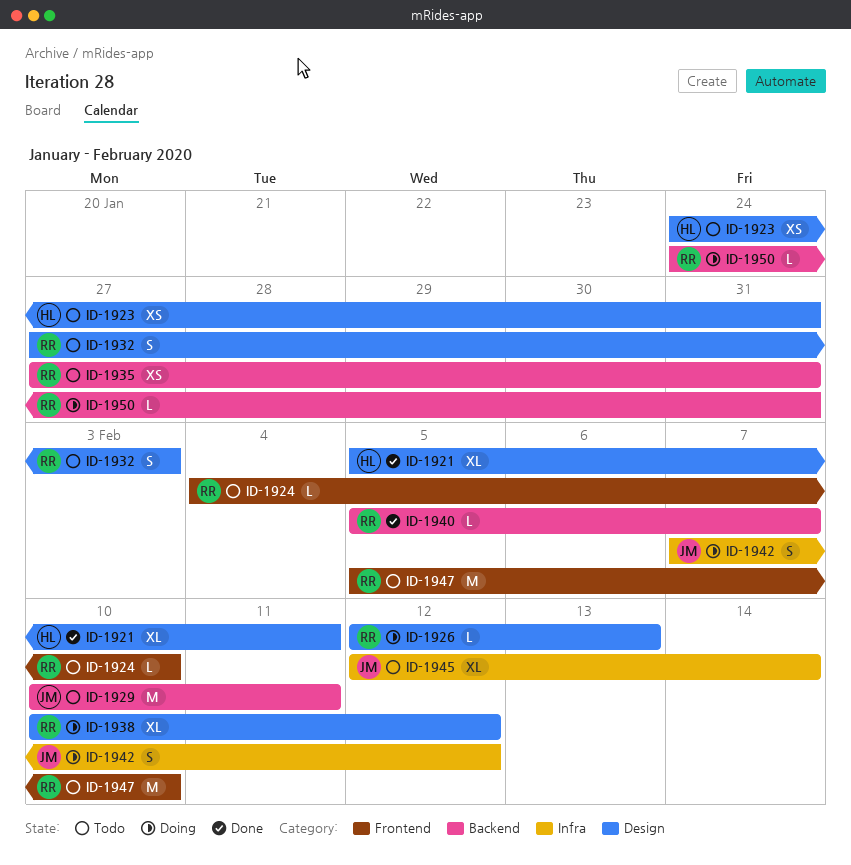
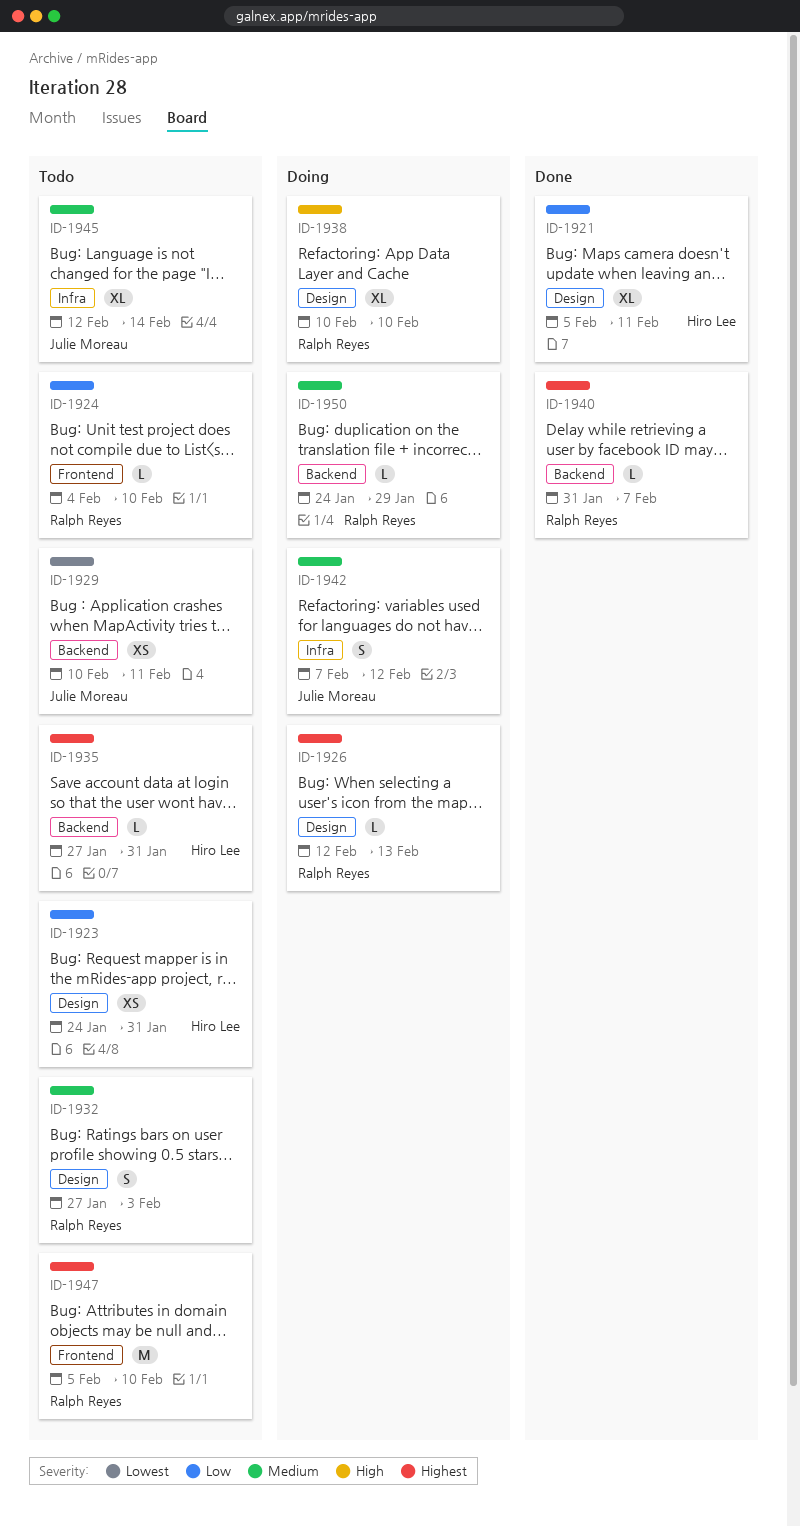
ID-1929, estimate: M -> XS
ID-1935, owner: Ralph Reyes -> Hiro Lee
ID-1935, estimate: XS -> L
ID-1938, due: Feb 12 -> Feb 10
ID-1940, start: Feb 5 -> Jan 31
ID-1950, due: Jan 31 -> Jan 29

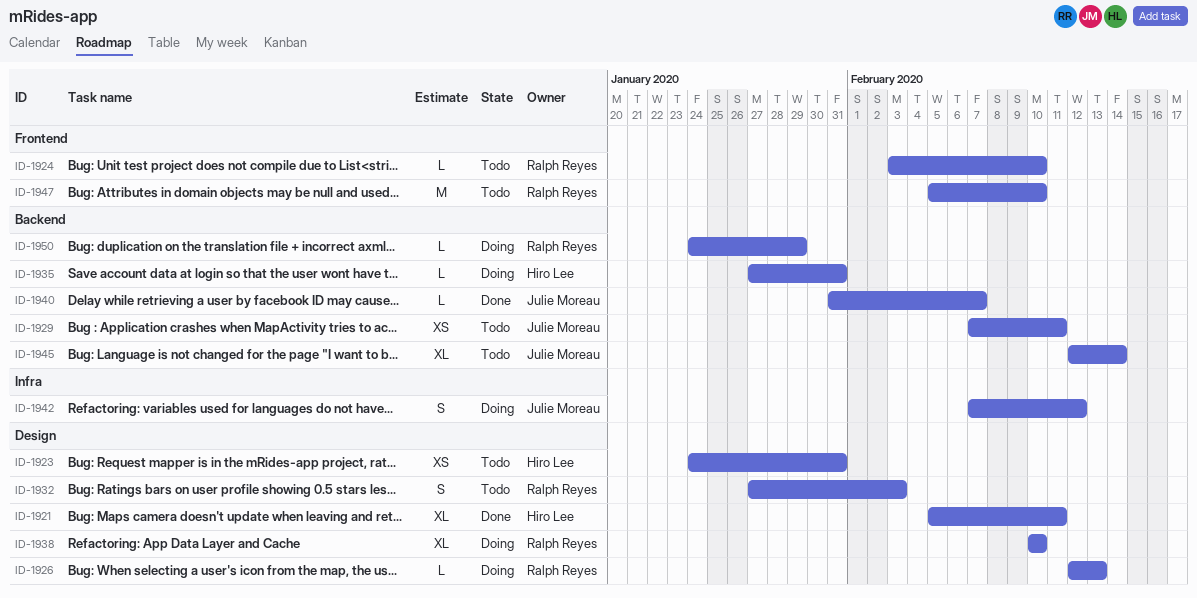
ID-1924, start: Feb 4 -> Feb 3
ID-1929, start: Feb 10 -> Feb 7
ID-1935, status: Todo -> Doing
ID-1940, owner: Ralph Reyes -> Julie Moreau
ID-1945, label: Infra -> Backend

